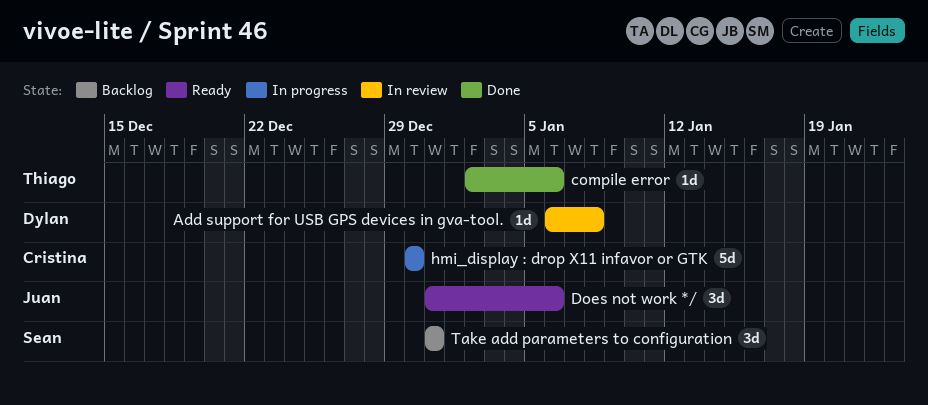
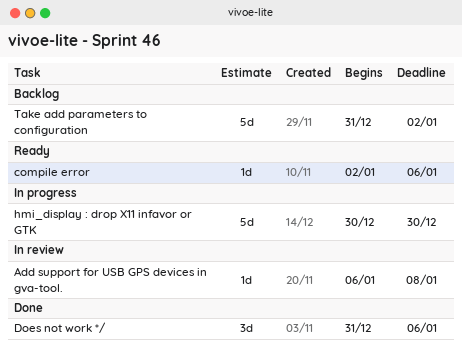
compile error, status: Done -> Ready
Does not work */, status: Ready -> Done
Take add parameters to configuration, estimate: 3d -> 5d
Take add parameters to configuration, due: Dec 31 -> Jan 2

